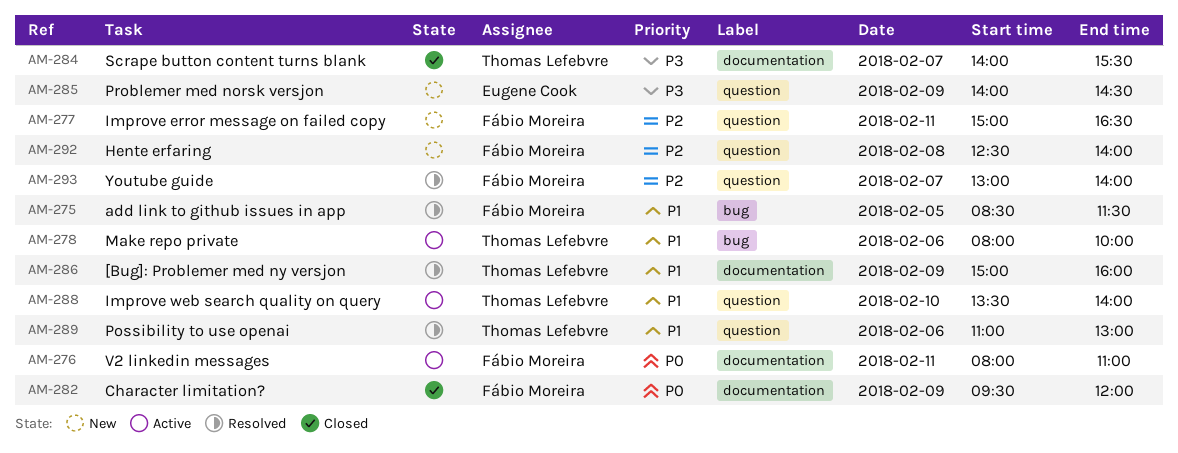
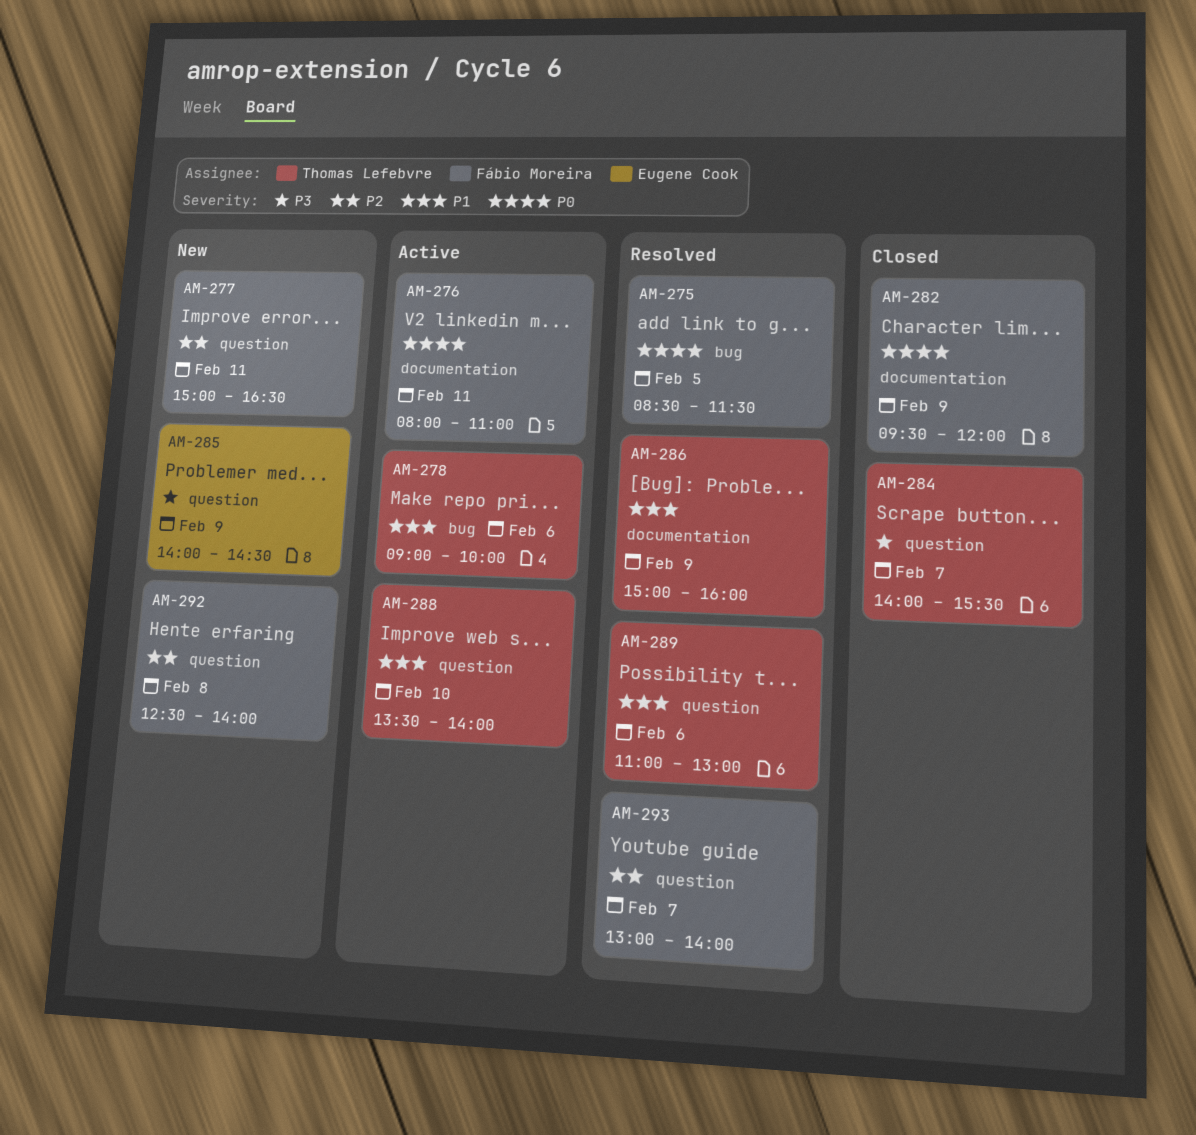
AM-275, priority: P1 -> P0
AM-278, begins: 08:00 -> 09:00
AM-284, label: documentation -> question

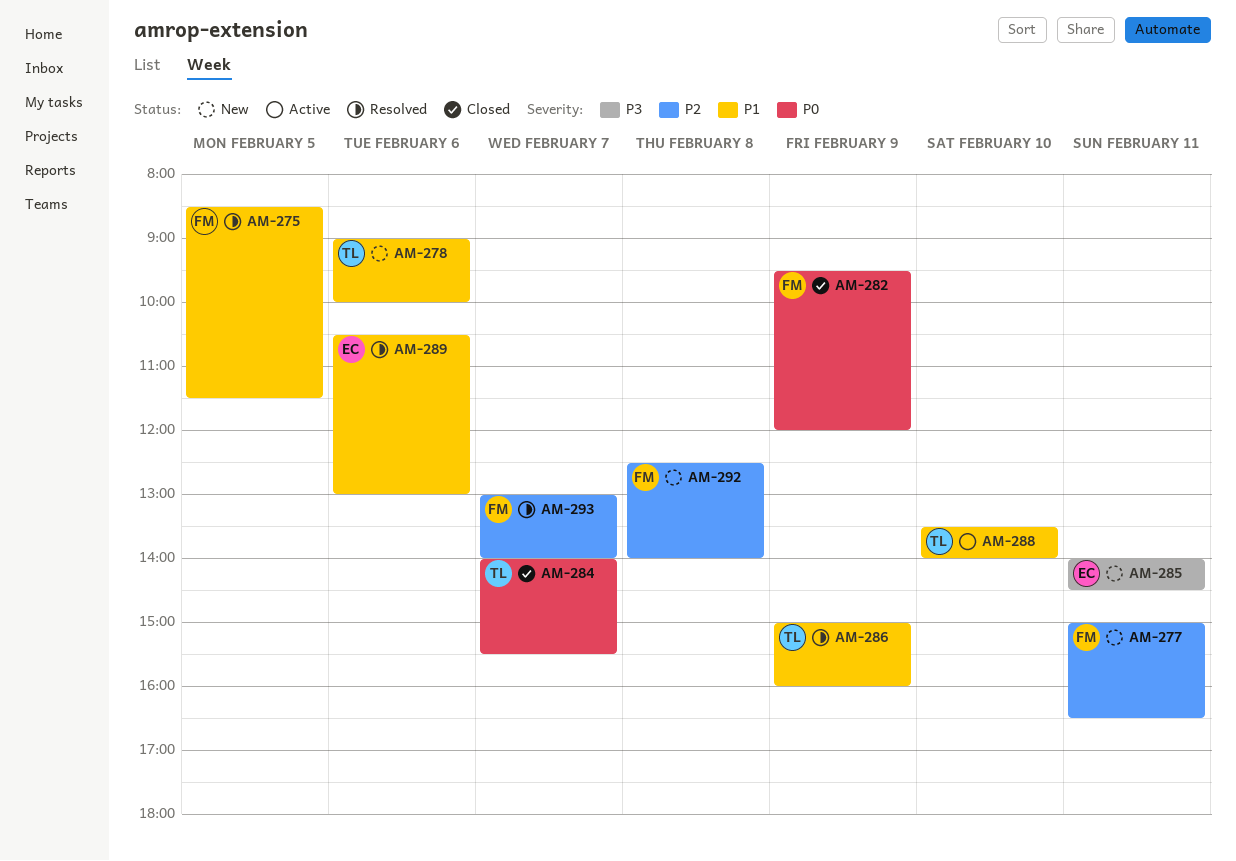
AM-275, priority: P0 -> P1
AM-276: present -> none
AM-278, status: Active -> New
AM-284, priority: P3 -> P0
AM-285, day: Feb 9 -> Feb 11
AM-289, owner: Thomas Lefebvre -> Eugene Cook
AM-289, begins: 11:00 -> 10:30

